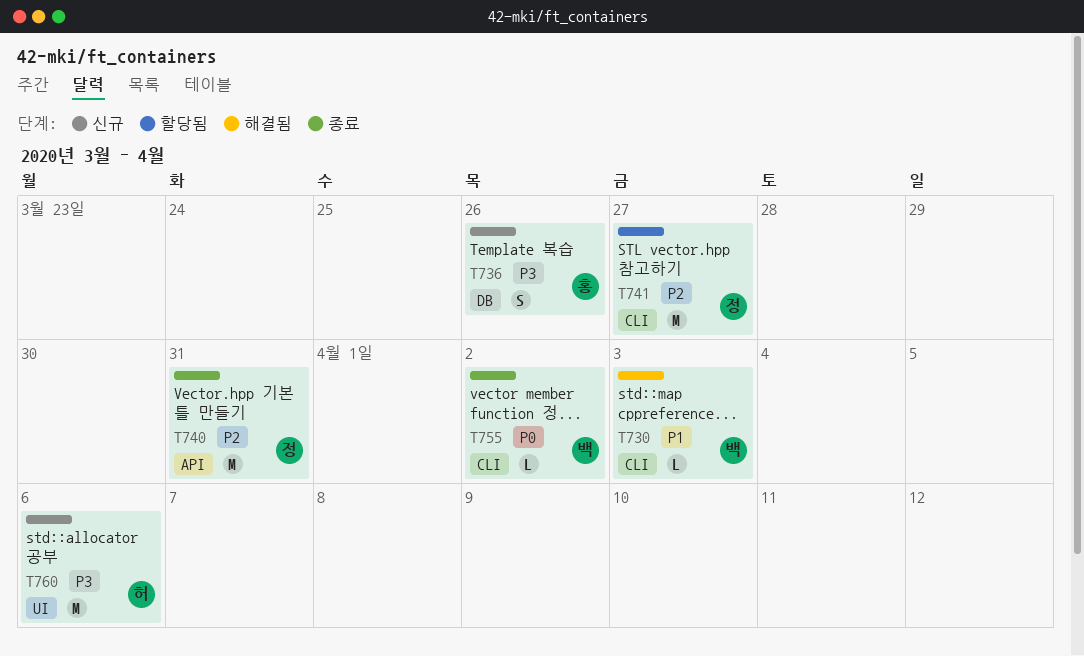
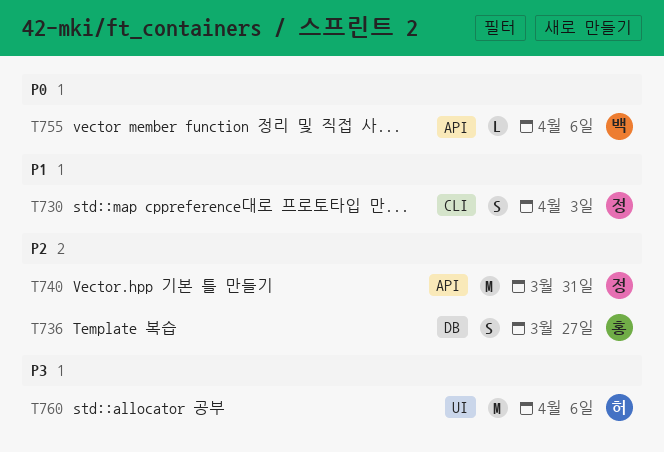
T730, owner: 백 -> 정
T730, estimate: L -> S
T736, priority: P3 -> P2
T736, due: Mar 26 -> Mar 27
T741: present -> none
T755, label: CLI -> API
T755, due: Apr 2 -> Apr 6

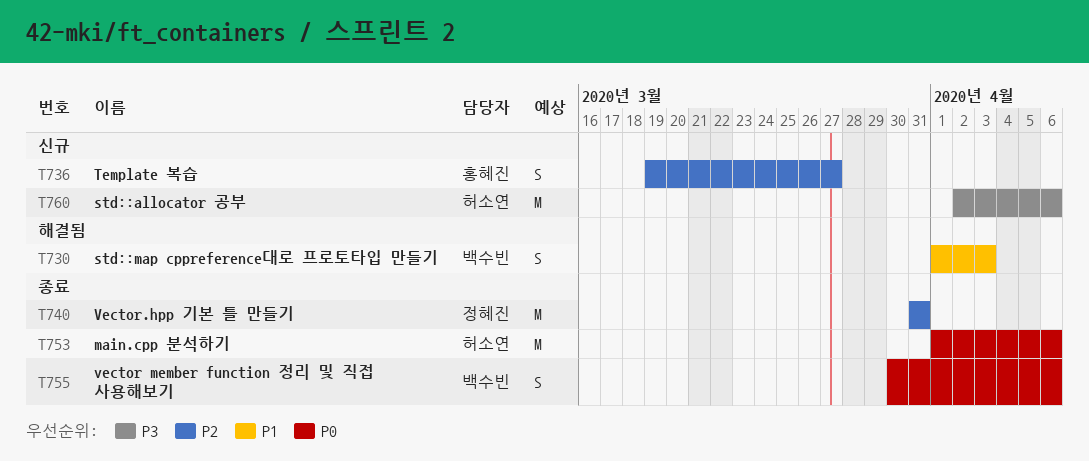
T730, owner: 정혜진 -> 백수빈
T753: none -> present
T755, estimate: L -> S

